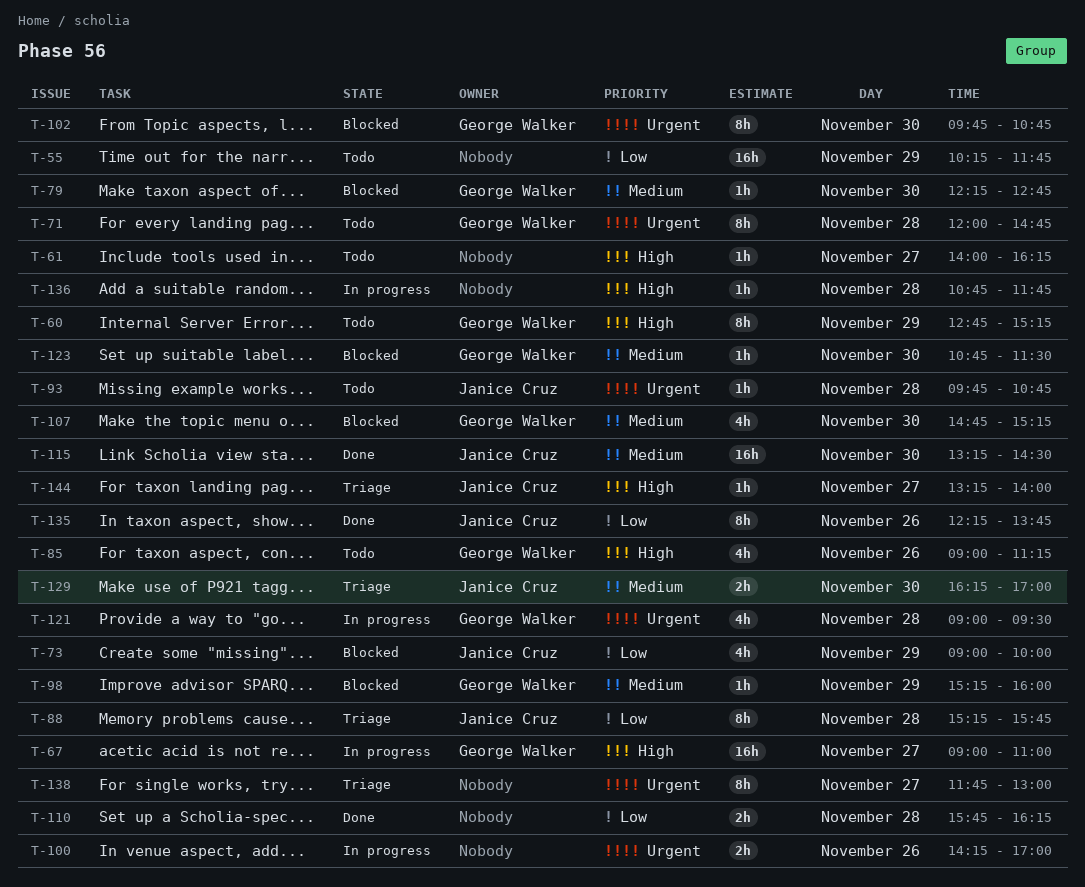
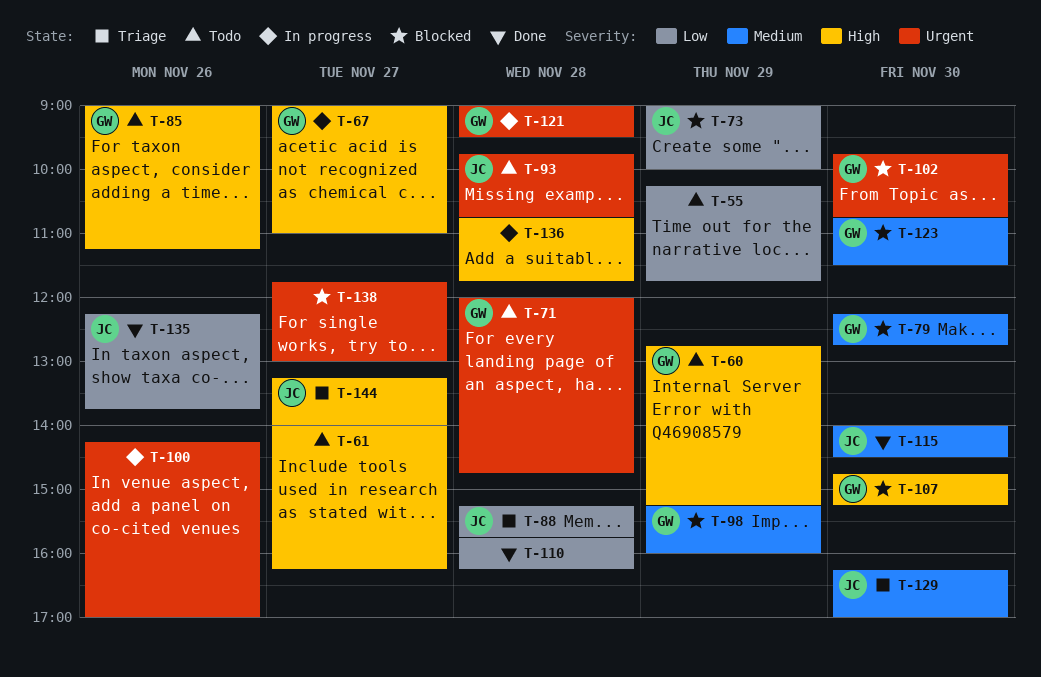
T-107, priority: Medium -> High
T-115, begins: 13:15 -> 14:00
T-138, status: Triage -> Blocked

